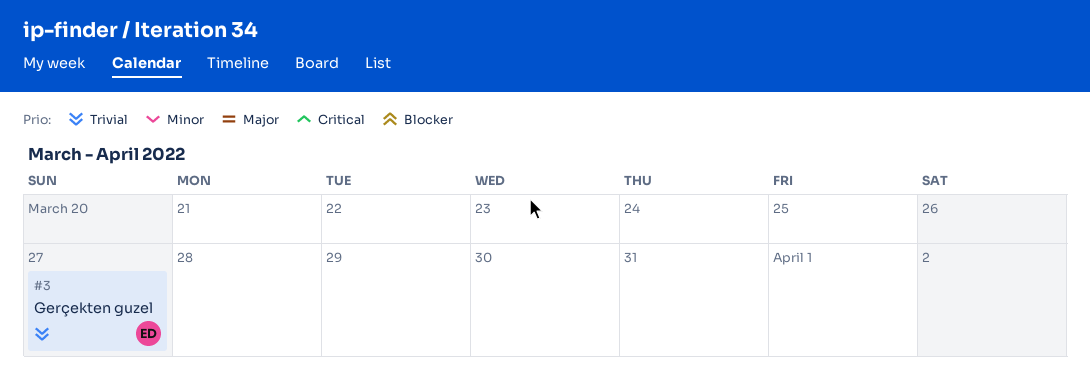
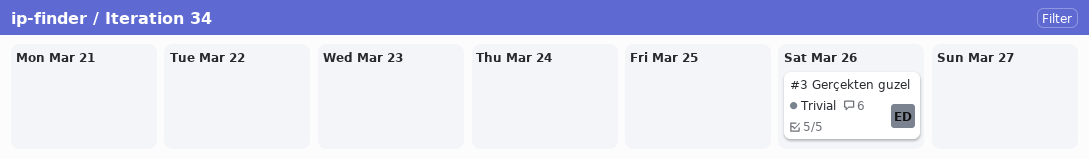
#3, due: Mar 27 -> Mar 26

